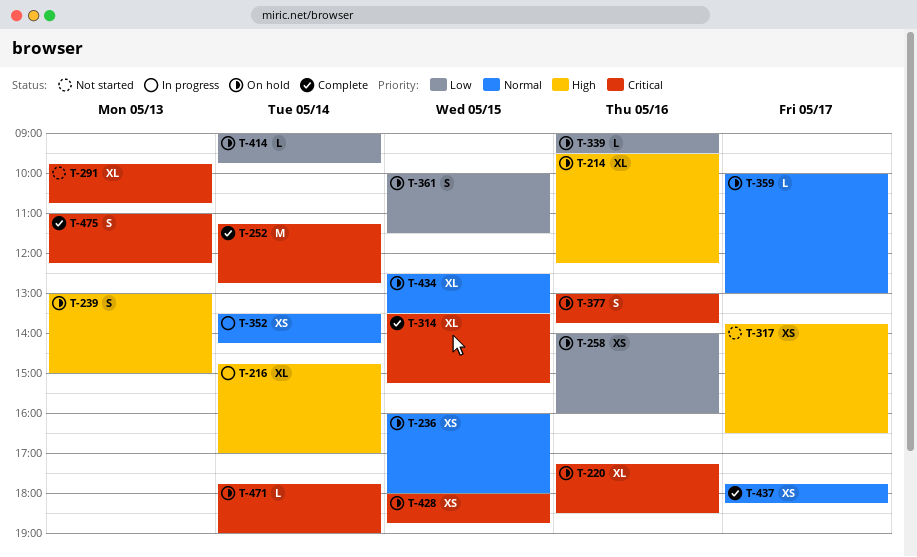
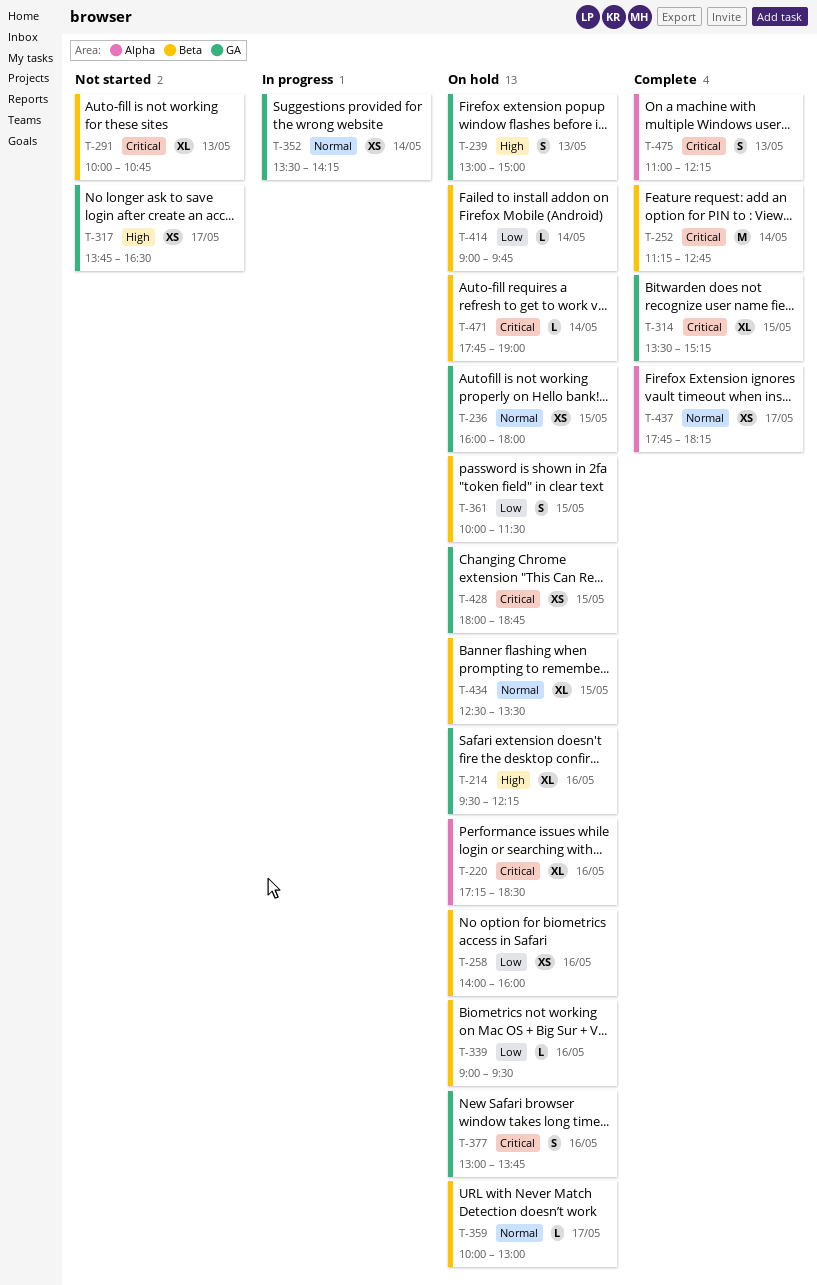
T-216: present -> none
T-291, begins: 09:45 -> 10:00

